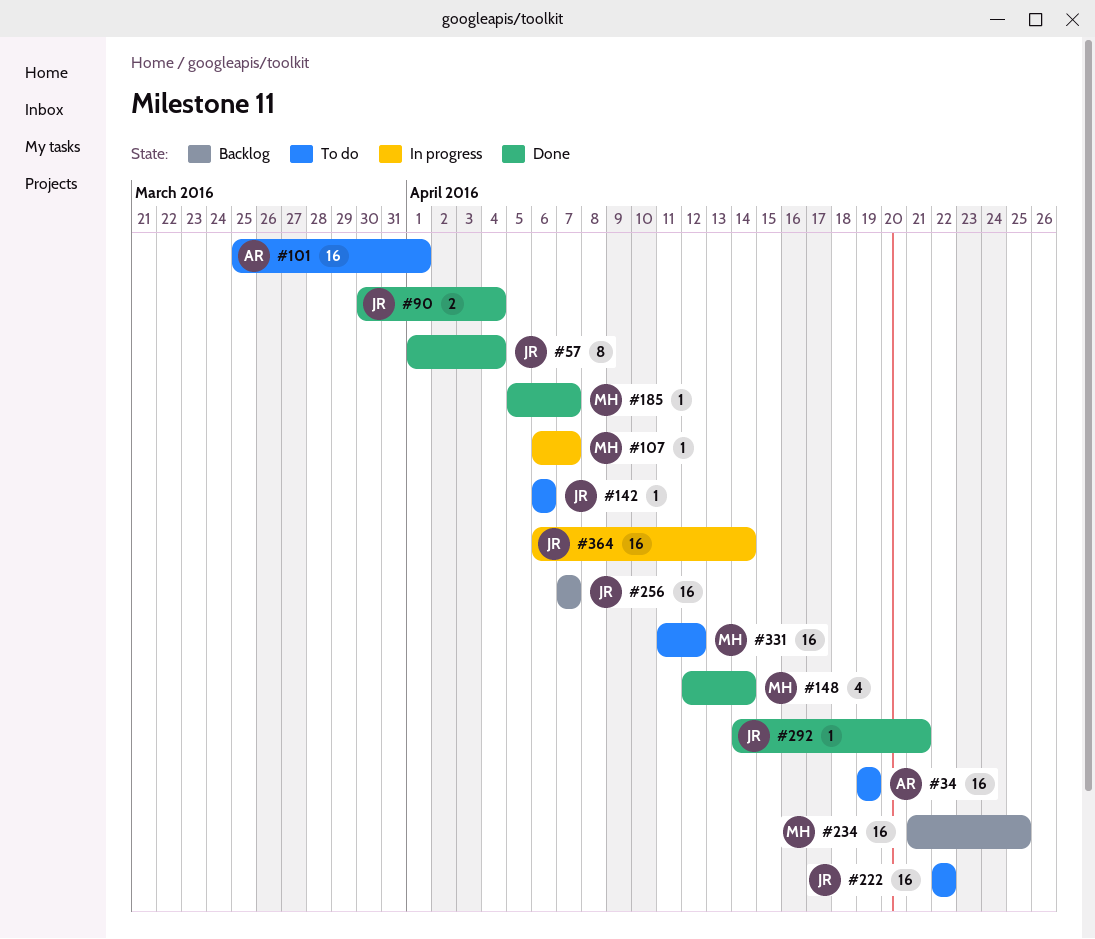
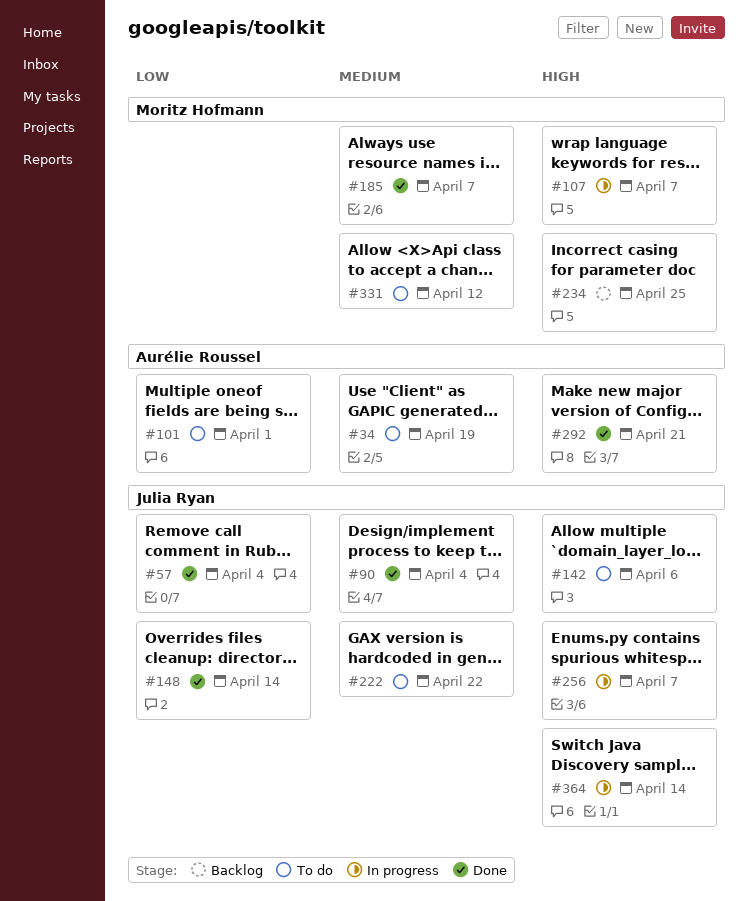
#148, owner: Moritz Hofmann -> Julia Ryan
#256, status: Backlog -> In progress
#292, owner: Julia Ryan -> Aurélie Roussel

